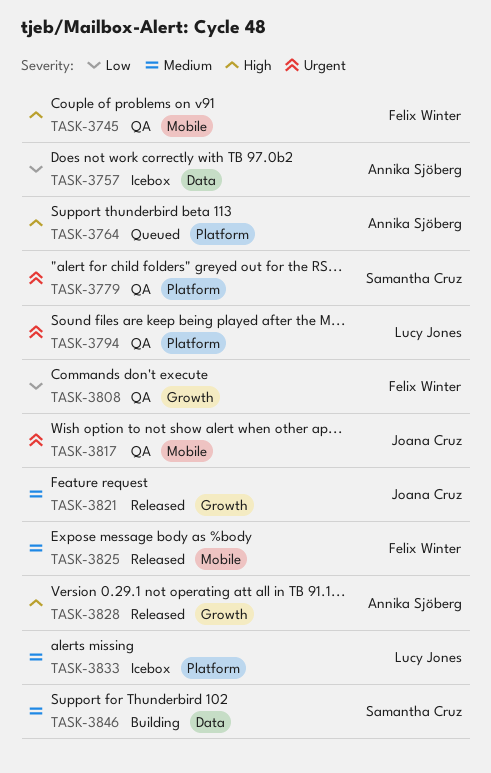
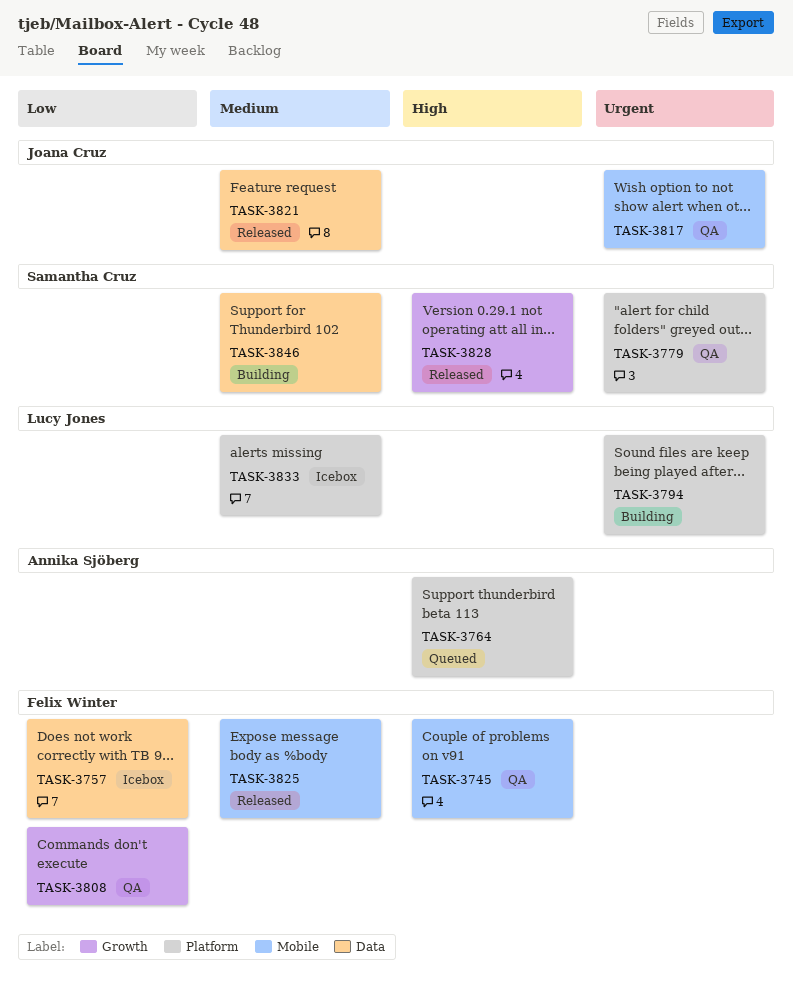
TASK-3757, owner: Annika Sjöberg -> Felix Winter
TASK-3794, status: QA -> Building
TASK-3821, label: Growth -> Data
TASK-3828, owner: Annika Sjöberg -> Samantha Cruz

